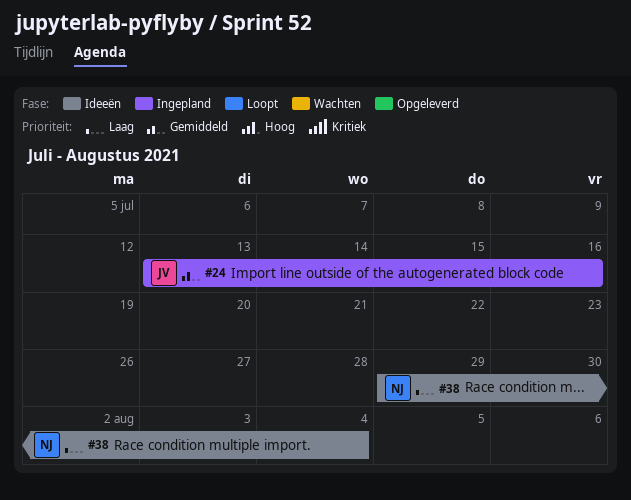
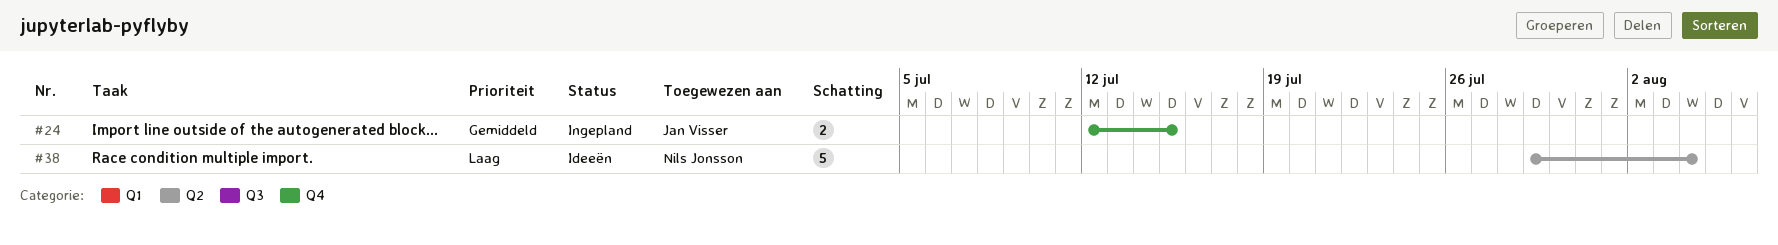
#24, start: Jul 13 -> Jul 12
#24, due: Jul 16 -> Jul 15

